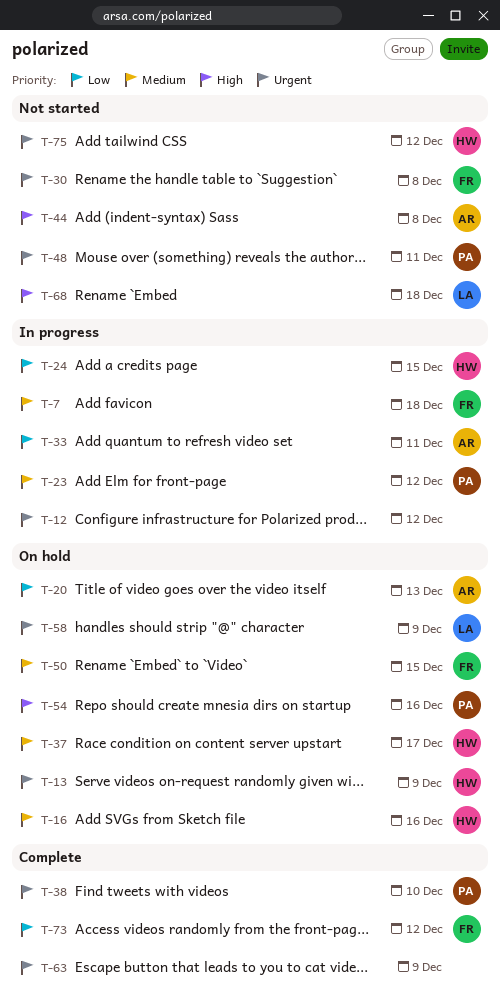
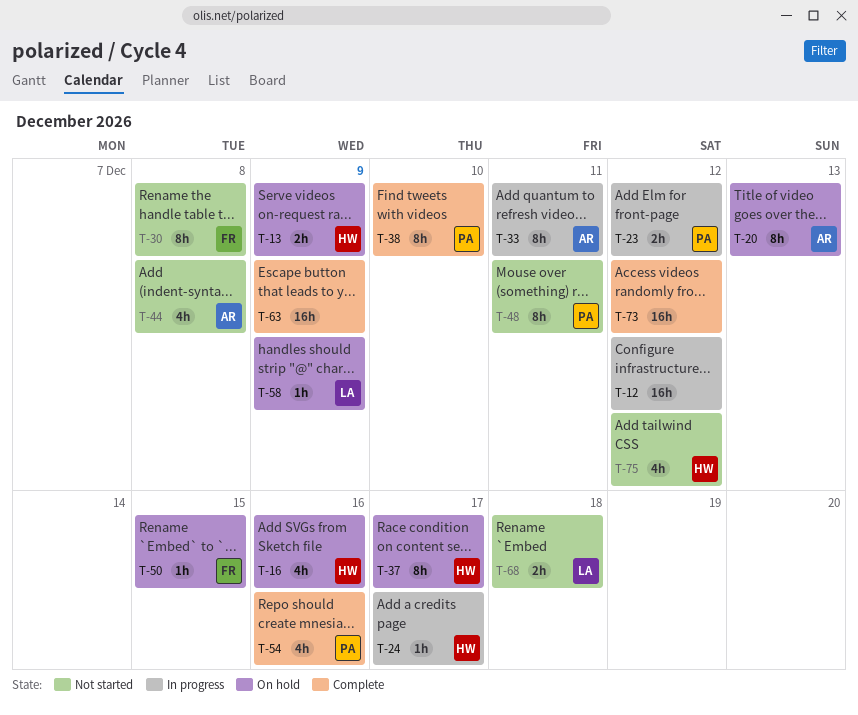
T-7: present -> none
T-24, due: Dec 15 -> Dec 17
T-54, status: On hold -> Complete
T-73, owner: FR -> none

